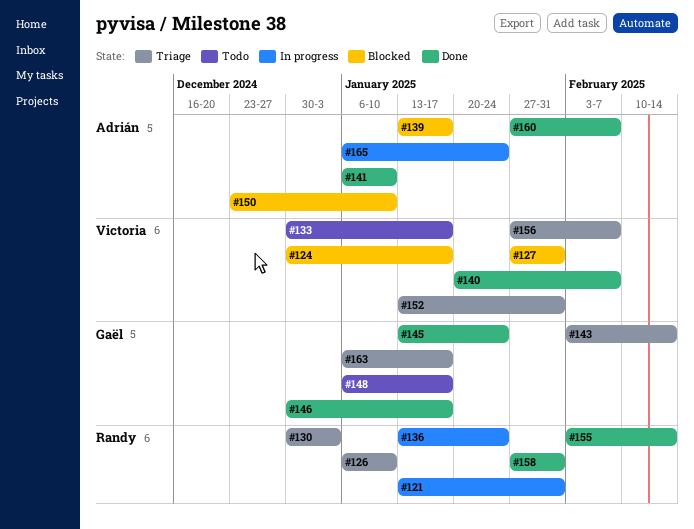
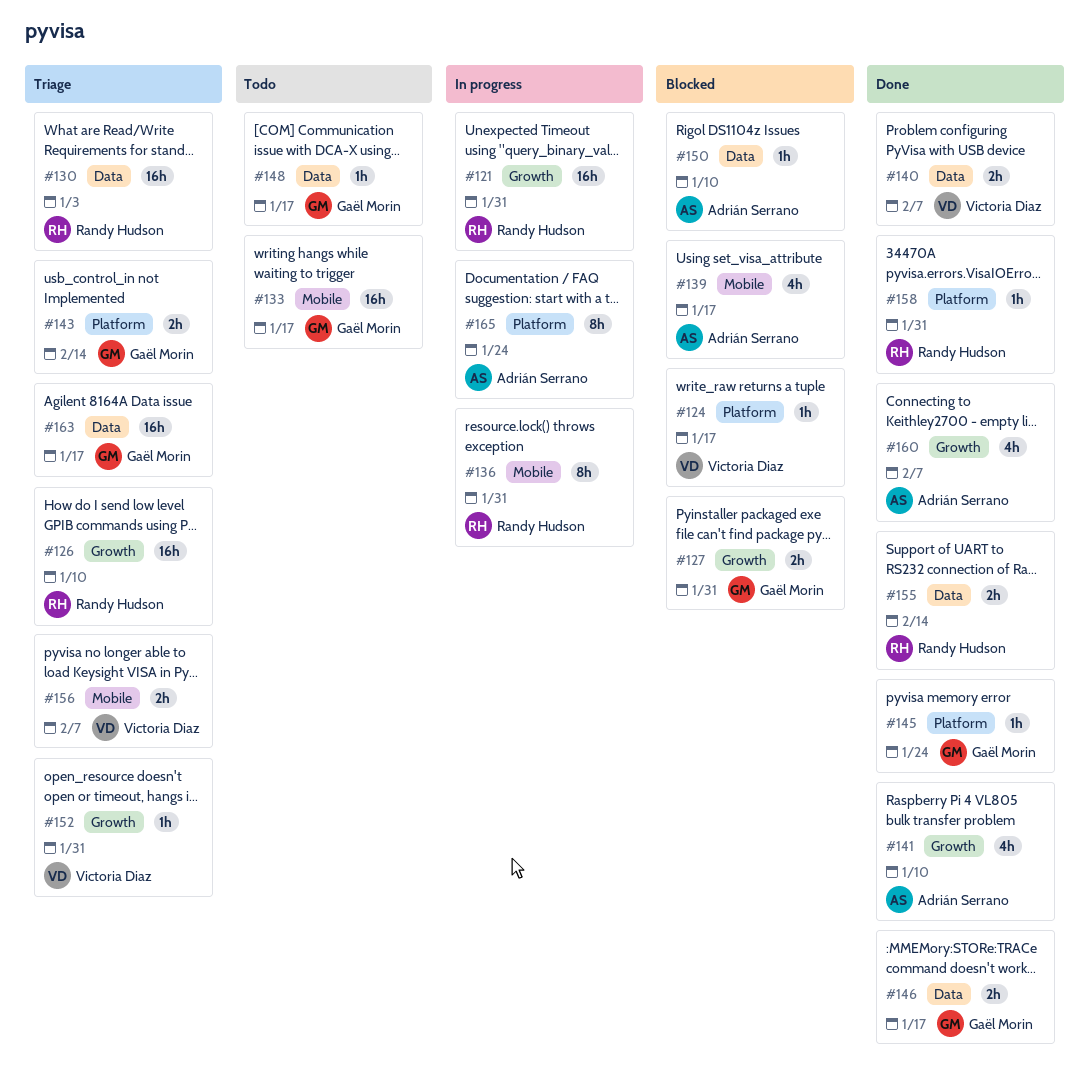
#127, owner: Victoria Diaz -> Gaël Morin
#133, owner: Victoria Diaz -> Gaël Morin
#136, due: Jan 24 -> Jan 31

